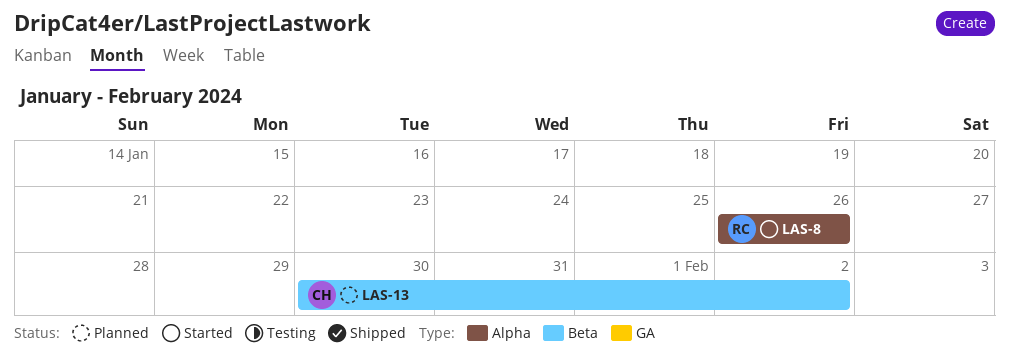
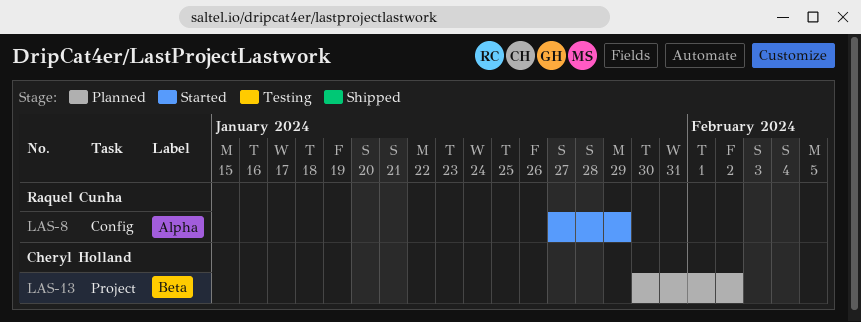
LAS-8, start: Jan 26 -> Jan 27
LAS-8, due: Jan 26 -> Jan 29

